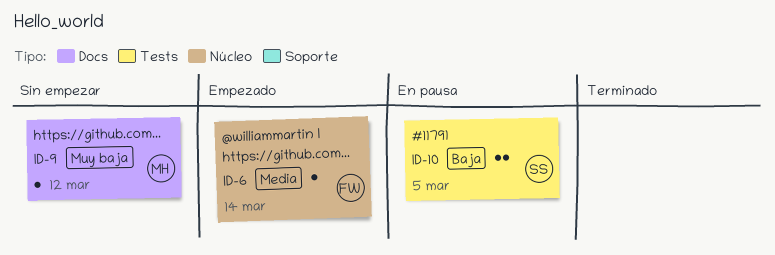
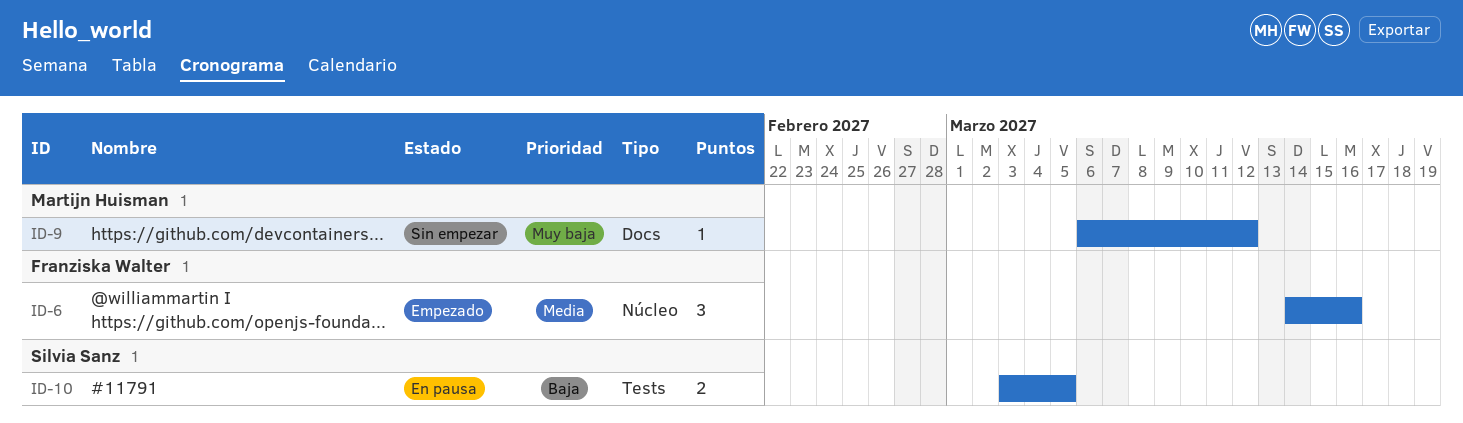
ID-6, estimate: 1 -> 3
ID-6, due: Mar 14 -> Mar 16

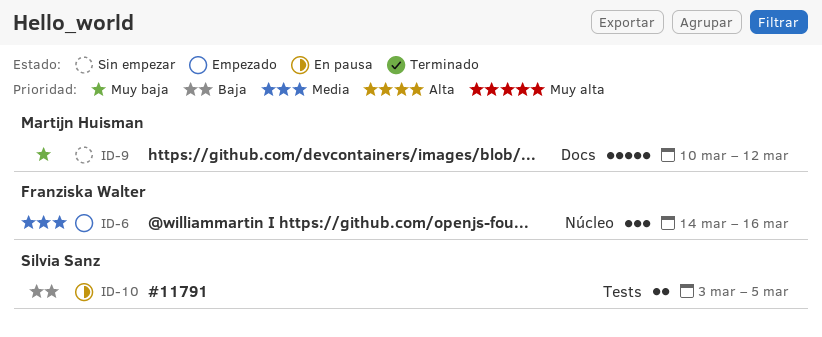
ID-9, estimate: 1 -> 5
ID-9, start: Mar 6 -> Mar 10

